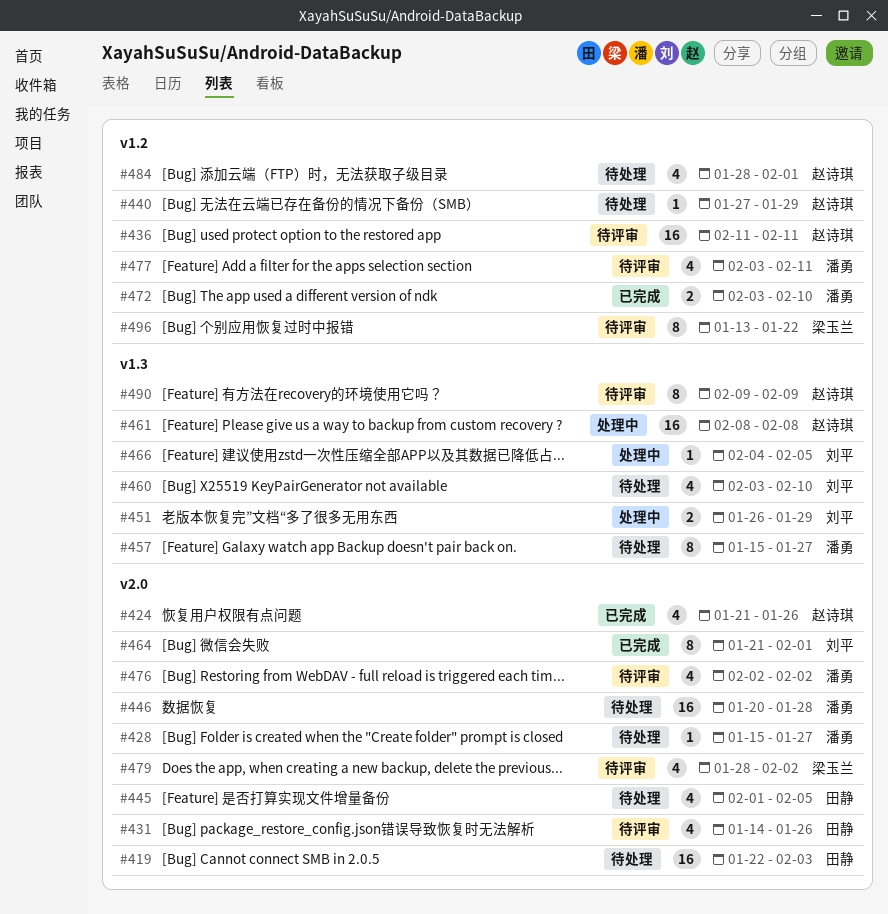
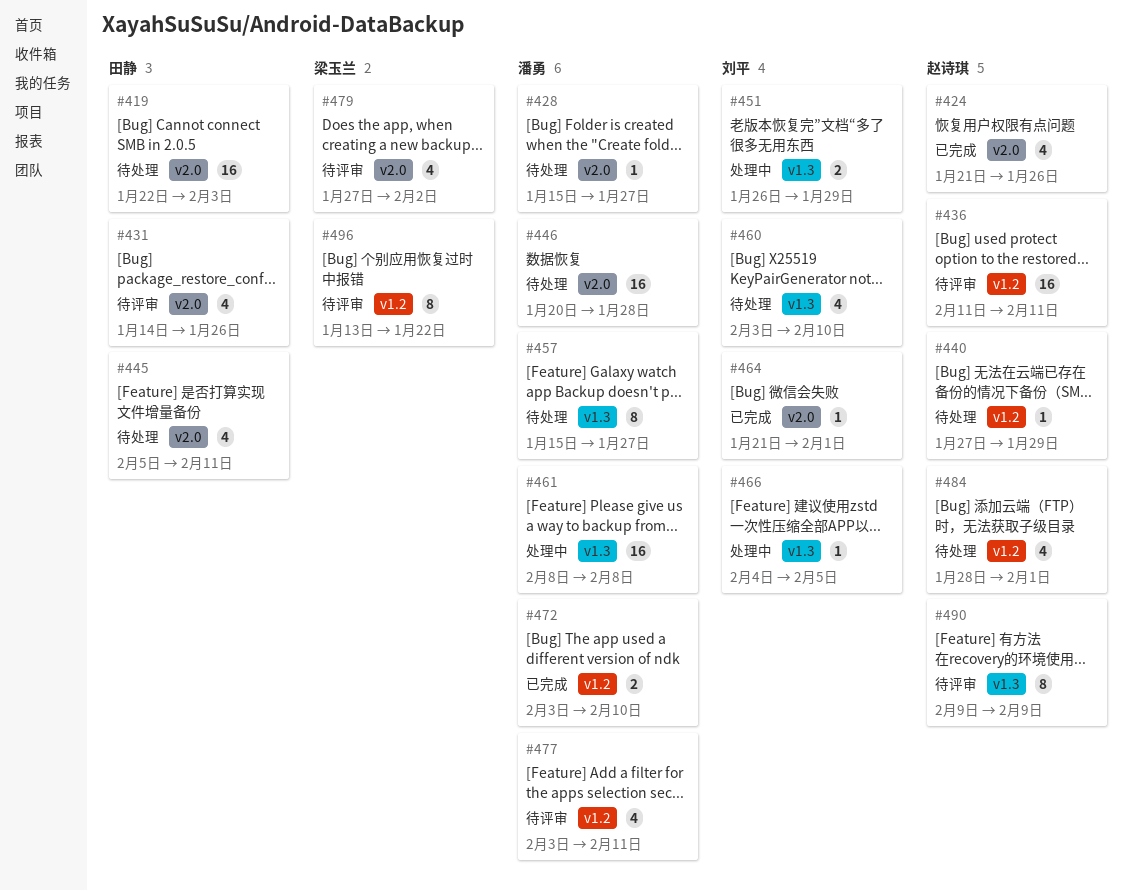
#445, start: Feb 1 -> Feb 5
#445, due: Feb 5 -> Feb 11
#461, owner: 赵诗琪 -> 潘勇
#464, estimate: 8 -> 1
#476: present -> none
#479, start: Jan 28 -> Jan 27

